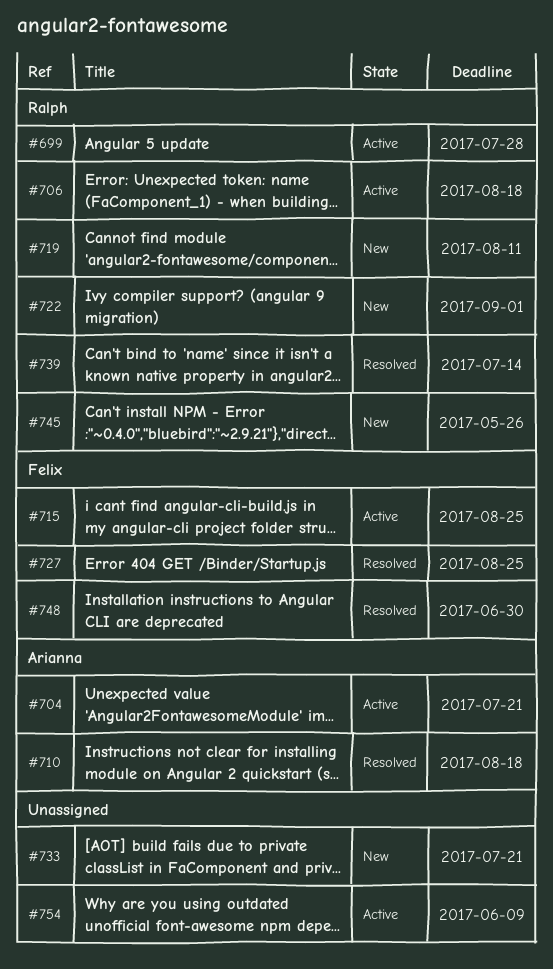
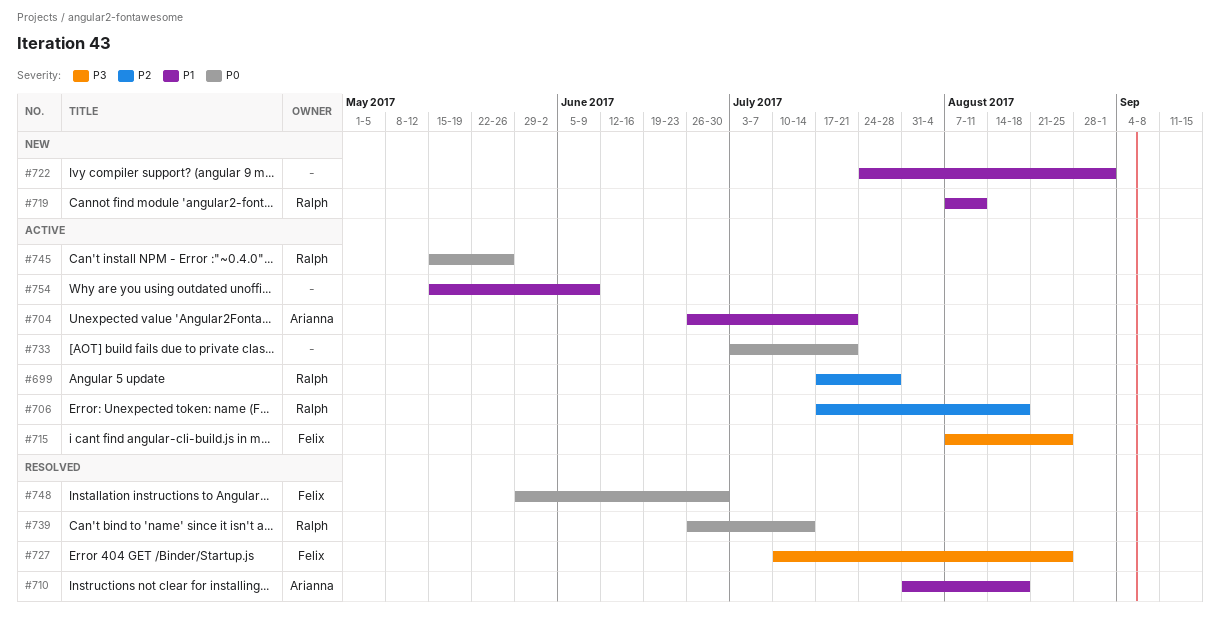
#722, owner: Ralph -> none
#733, status: New -> Active
#745, status: New -> Active

